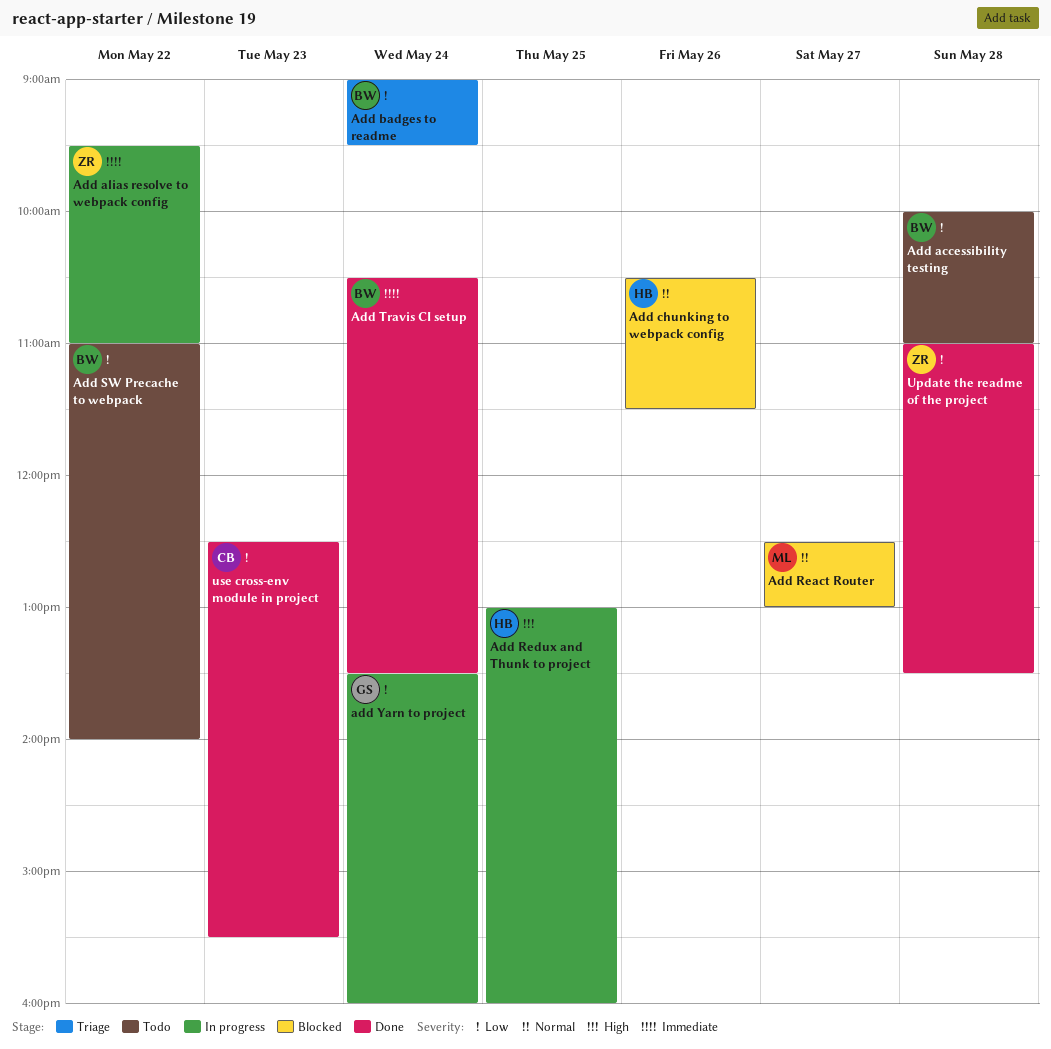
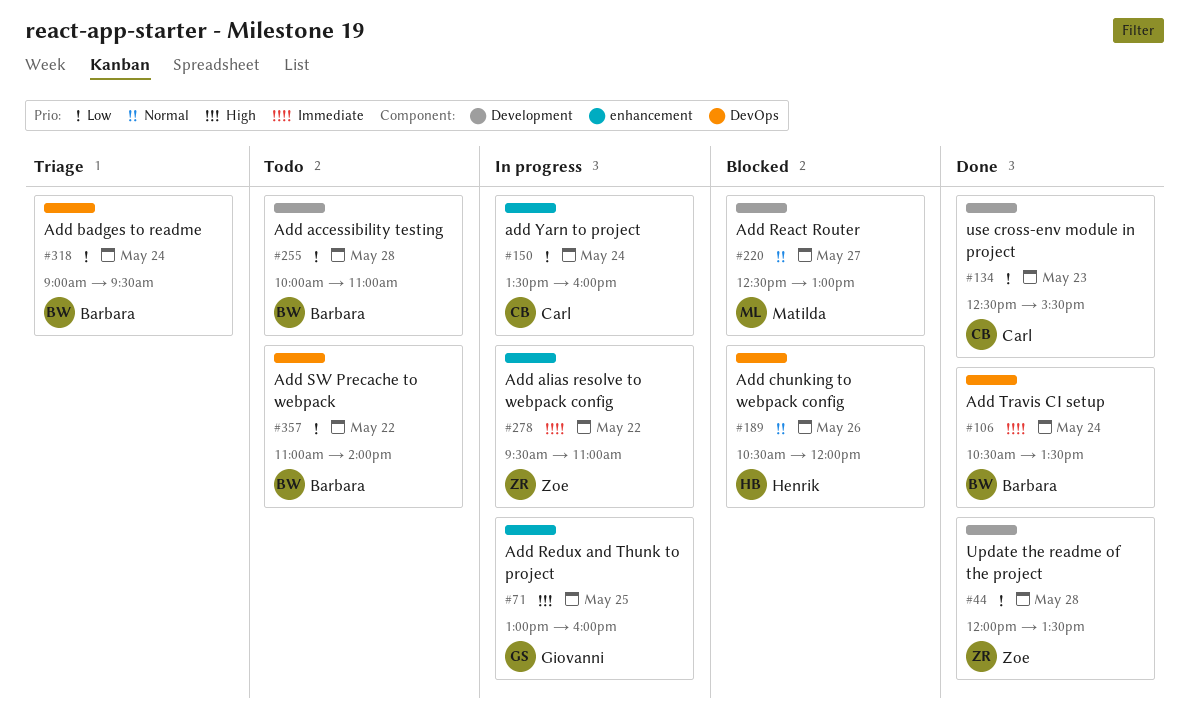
Add chunking to webpack config, ends: 11:30 -> 12:00
Add Redux and Thunk to project, owner: Henrik -> Giovanni
add Yarn to project, owner: Giovanni -> Carl
Update the readme of the project, begins: 11:00 -> 12:00

